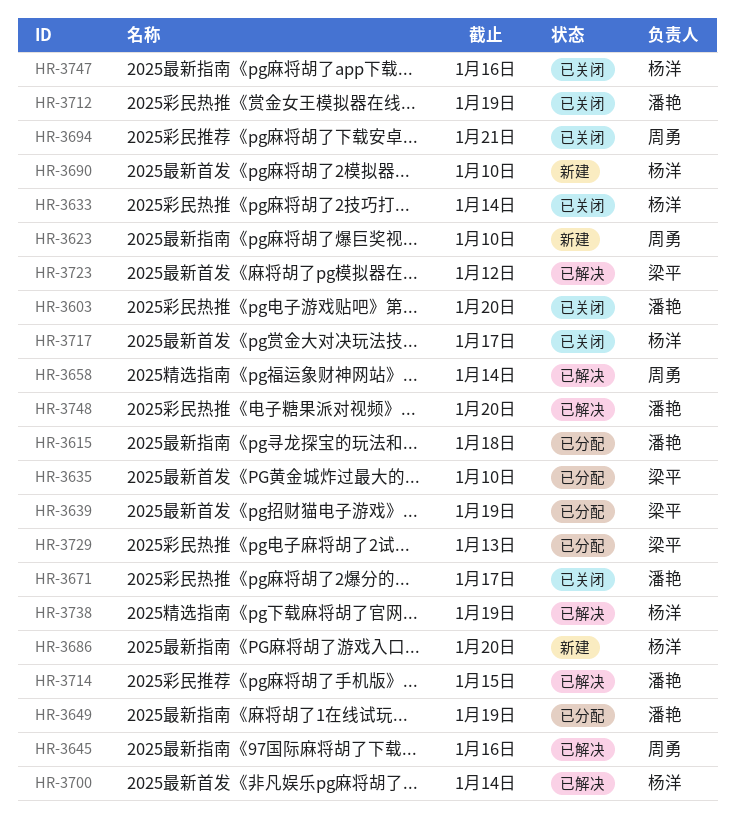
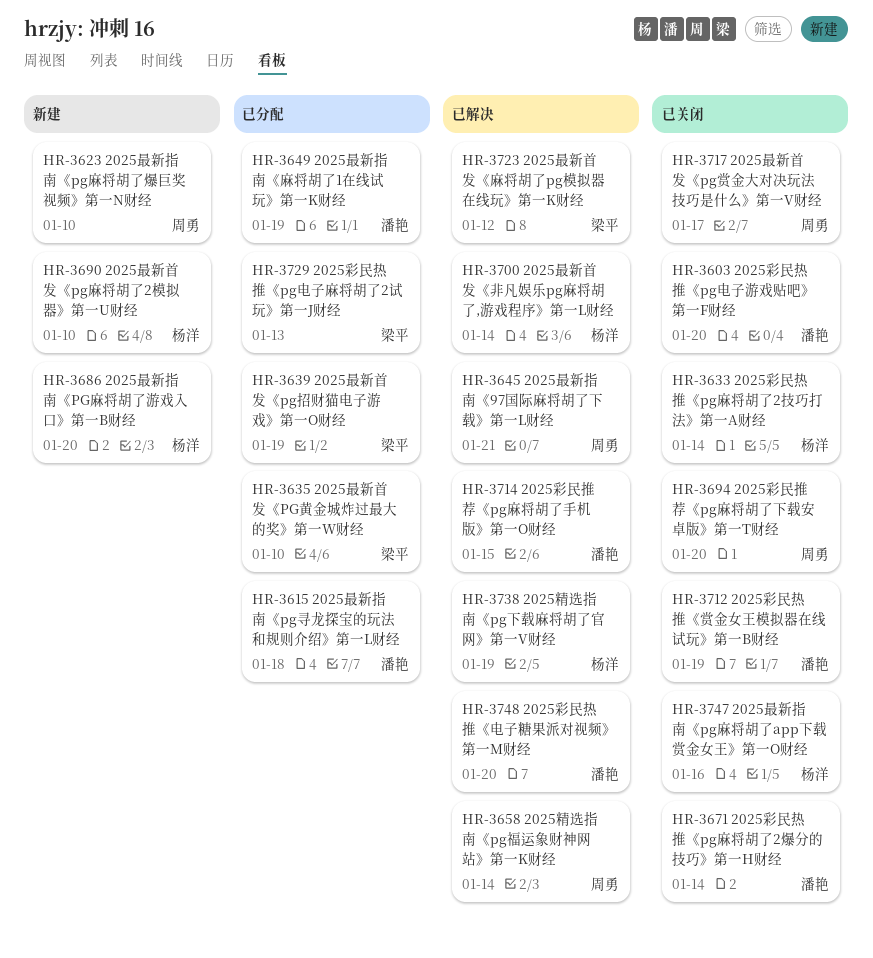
HR-3645, due: Jan 16 -> Jan 21
HR-3671, due: Jan 17 -> Jan 14
HR-3694, due: Jan 21 -> Jan 20
HR-3717, owner: 杨洋 -> 周勇

